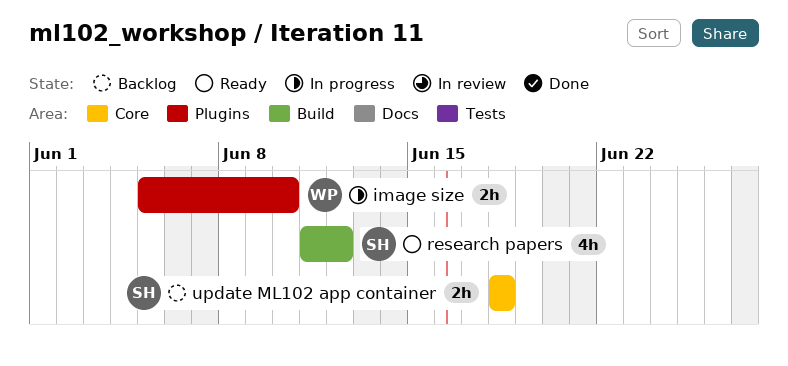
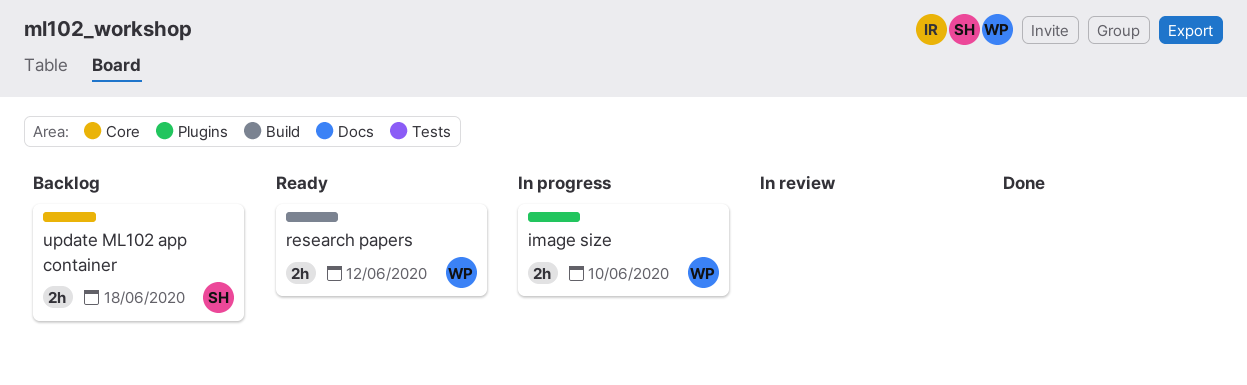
research papers, owner: SH -> WP
research papers, estimate: 4h -> 2h

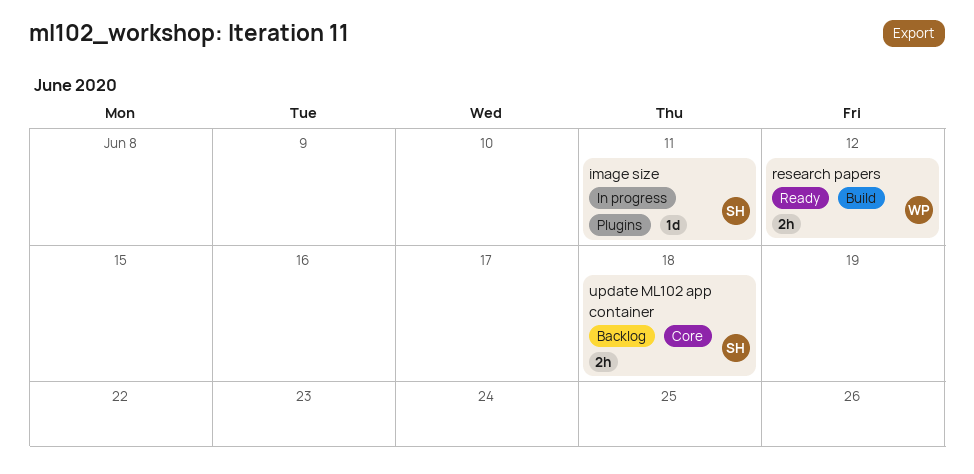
image size, owner: WP -> SH
image size, estimate: 2h -> 1d
image size, due: Jun 10 -> Jun 11

